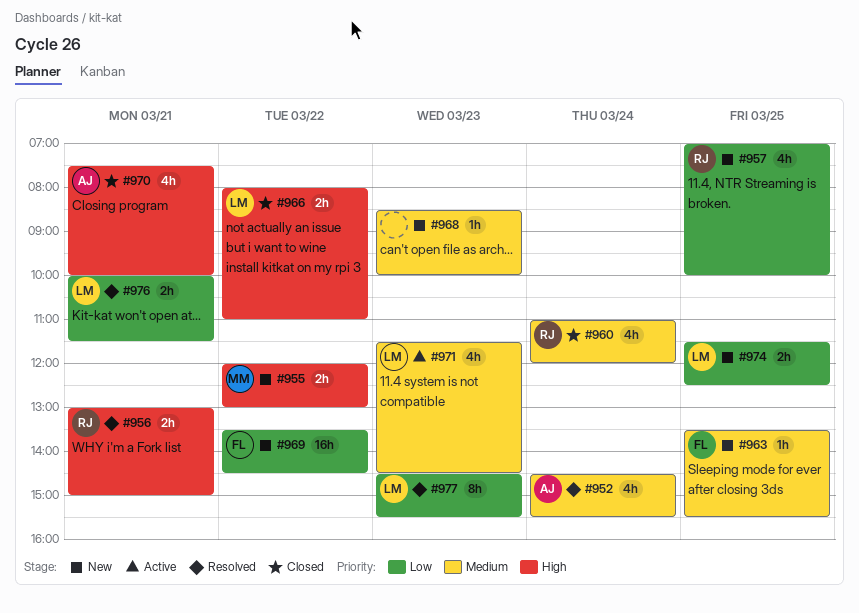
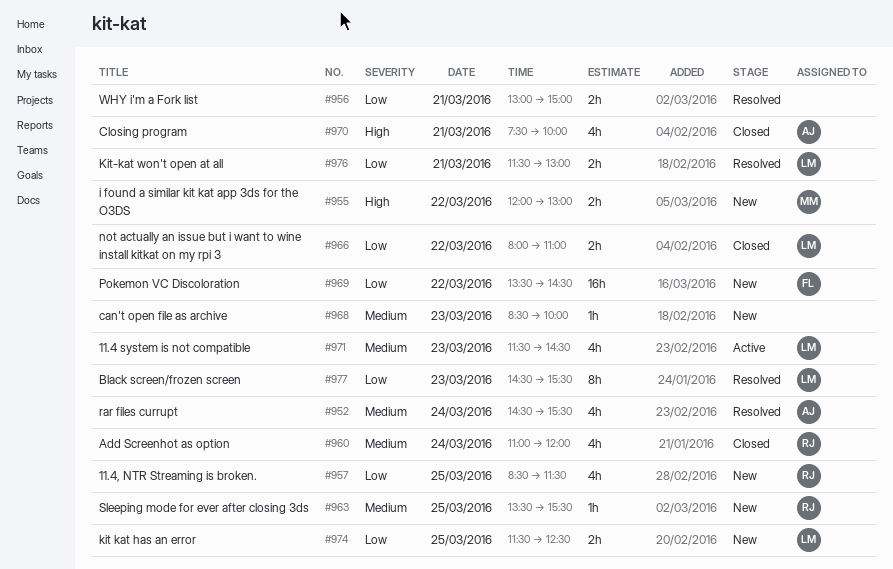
#956, owner: RJ -> none
#956, priority: High -> Low
#957, begins: 07:00 -> 08:30
#957, ends: 10:00 -> 11:30
#963, owner: FL -> RJ
#966, priority: High -> Low
#976, begins: 10:00 -> 11:30
#976, ends: 11:30 -> 13:00

